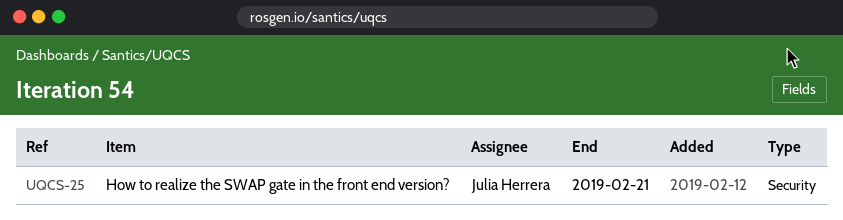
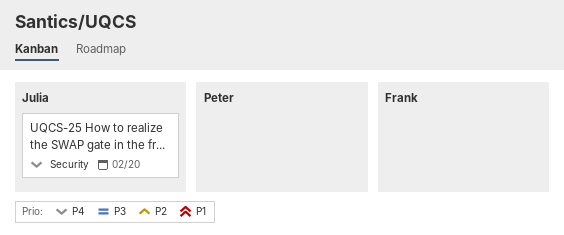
UQCS-25, due: Feb 21 -> Feb 20

